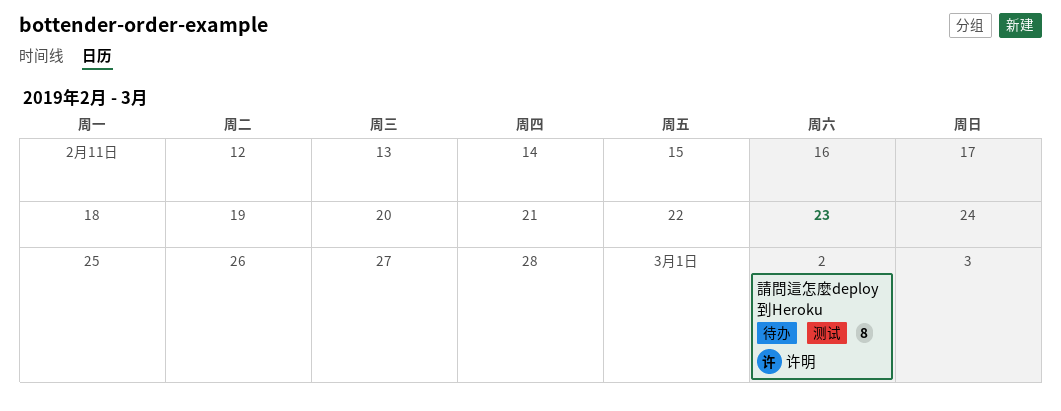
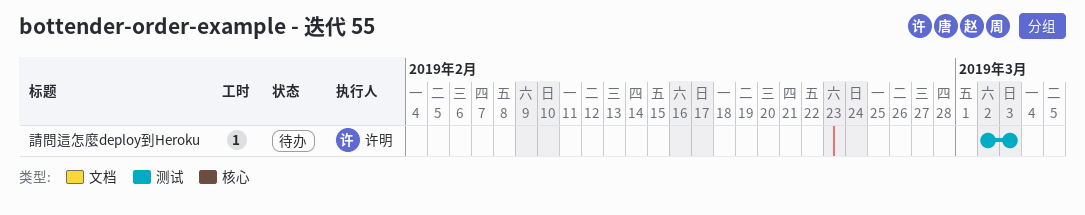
請問這怎麼deploy到Heroku, estimate: 8 -> 1
請問這怎麼deploy到Heroku, due: Mar 2 -> Mar 3

